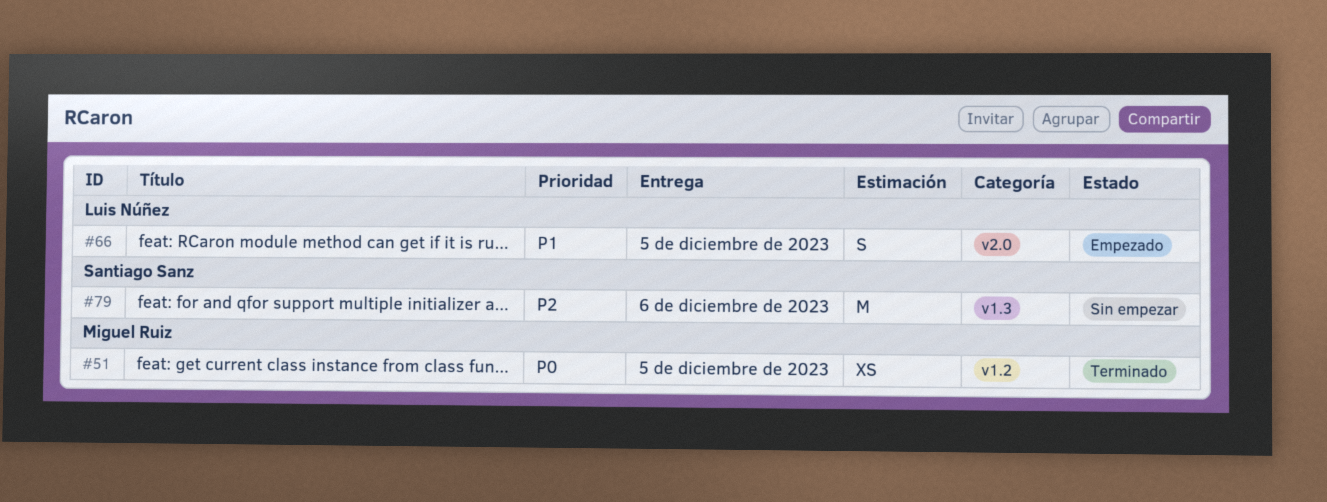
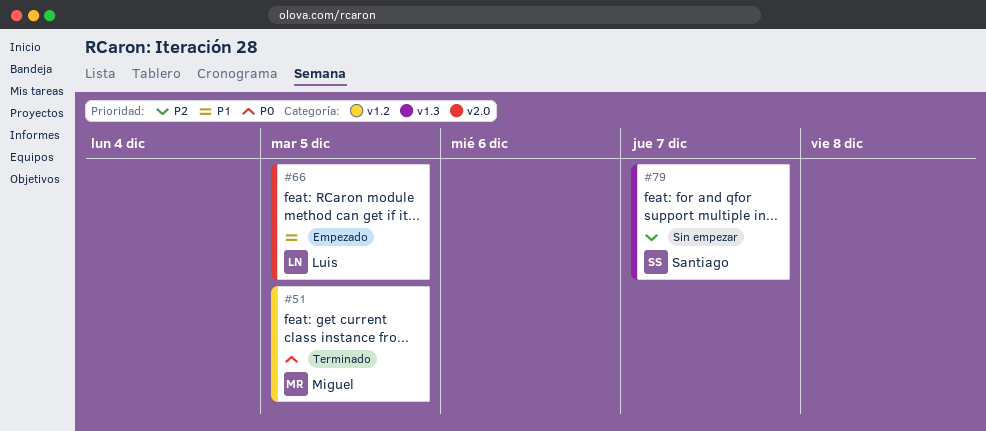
#79, due: Dec 6 -> Dec 7

